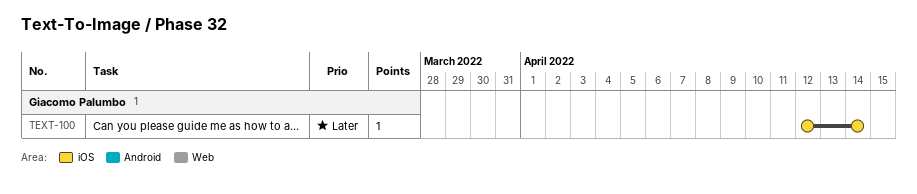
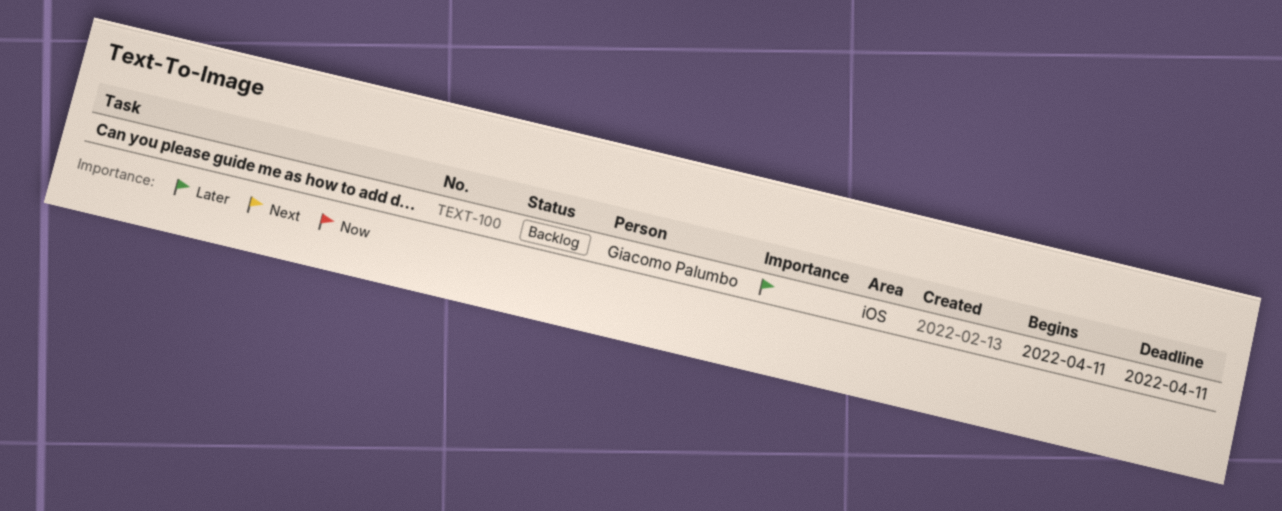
TEXT-100, start: Apr 12 -> Apr 11
TEXT-100, due: Apr 14 -> Apr 11

